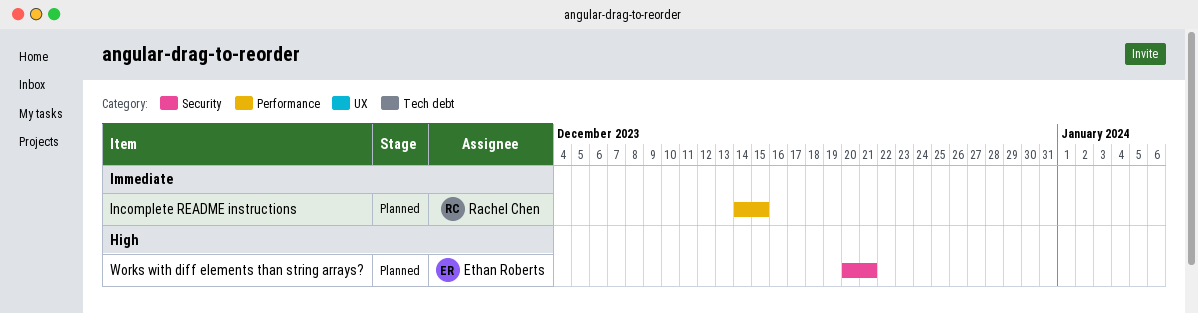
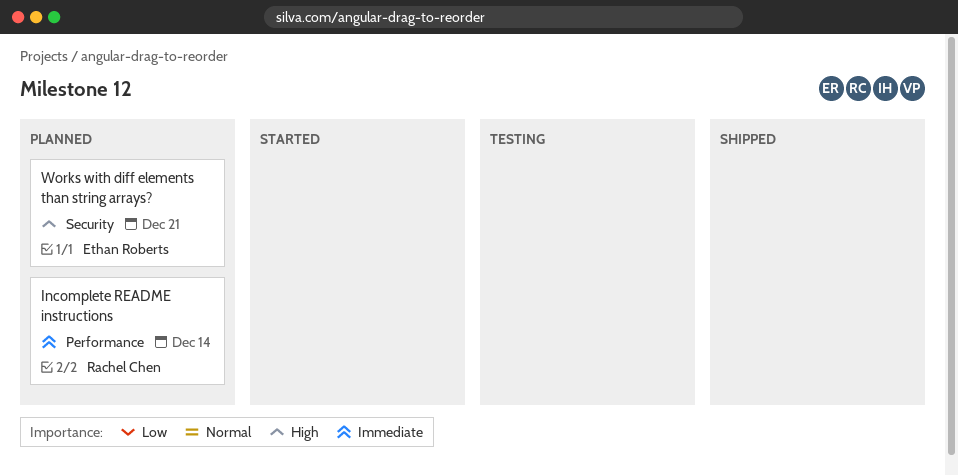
Incomplete README instructions, due: Dec 15 -> Dec 14

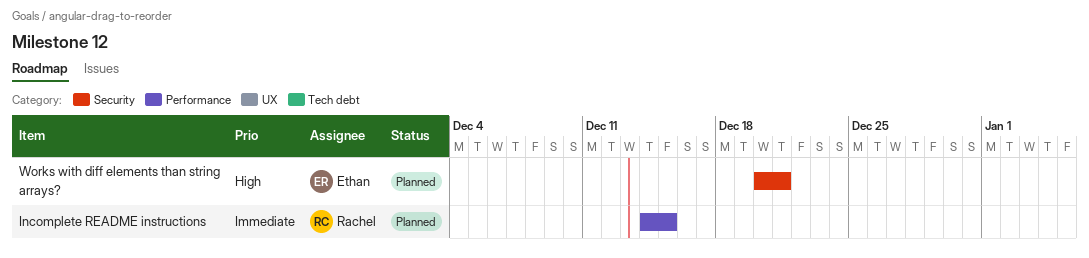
Incomplete README instructions, due: Dec 14 -> Dec 15

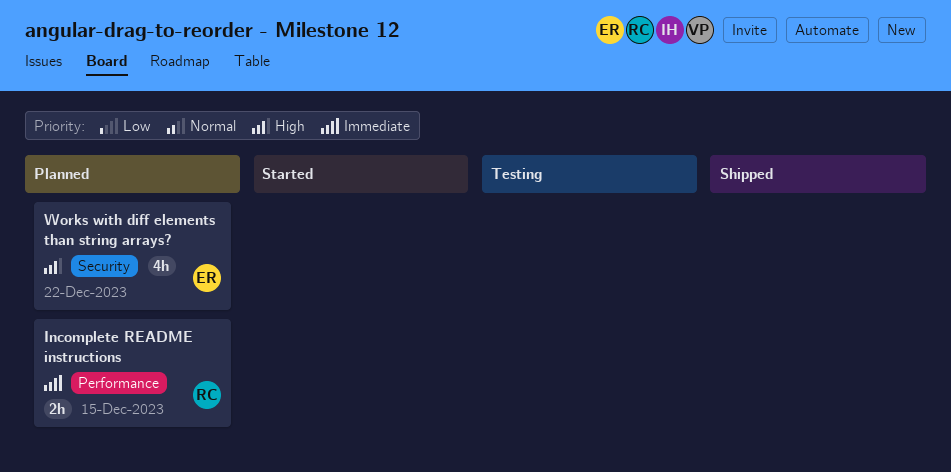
Works with diff elements than string arrays?, due: Dec 21 -> Dec 22

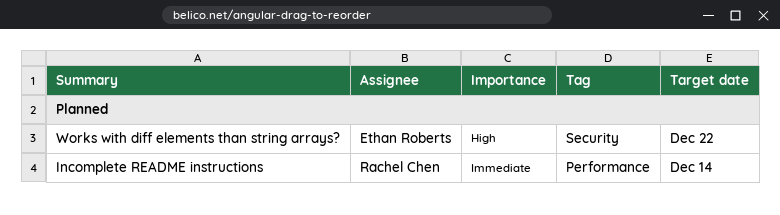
Incomplete README instructions, due: Dec 15 -> Dec 14

